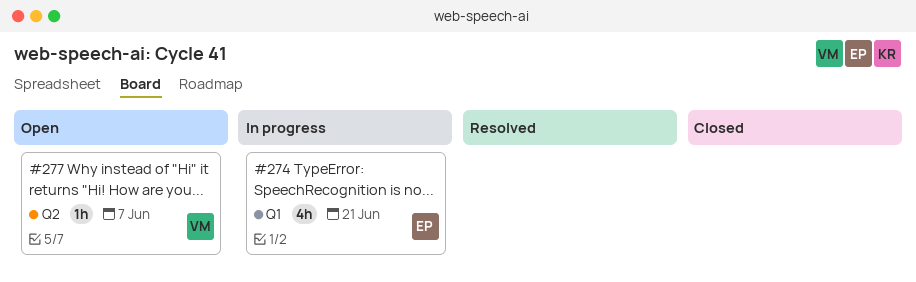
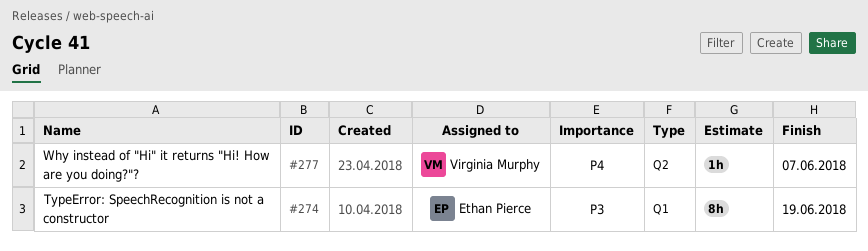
#274, estimate: 4h -> 8h
#274, due: Jun 21 -> Jun 19

